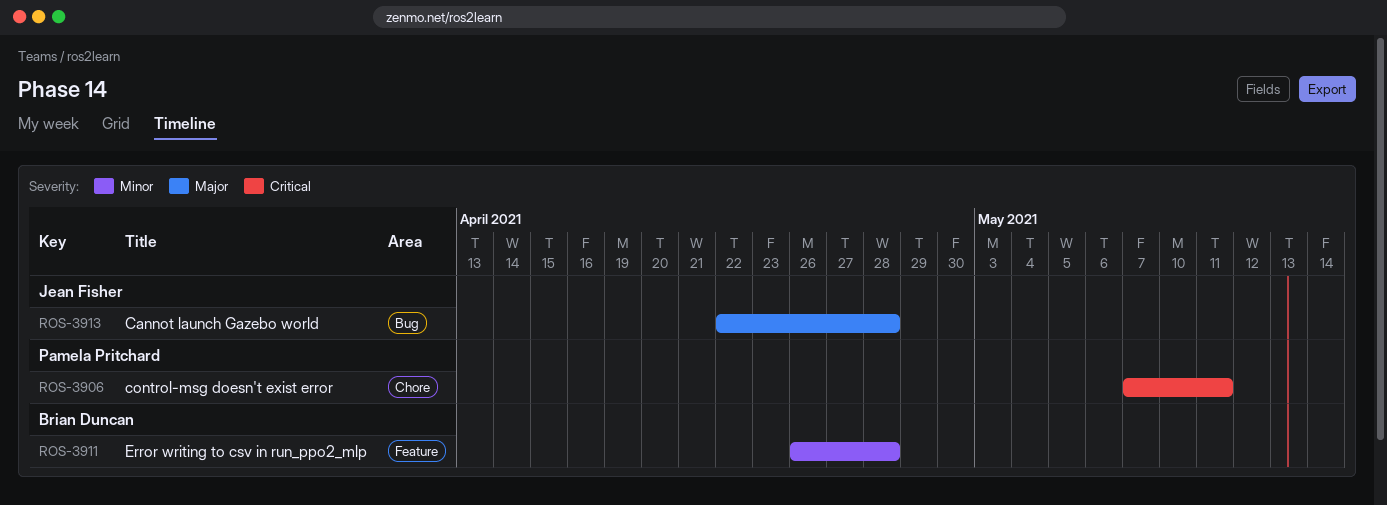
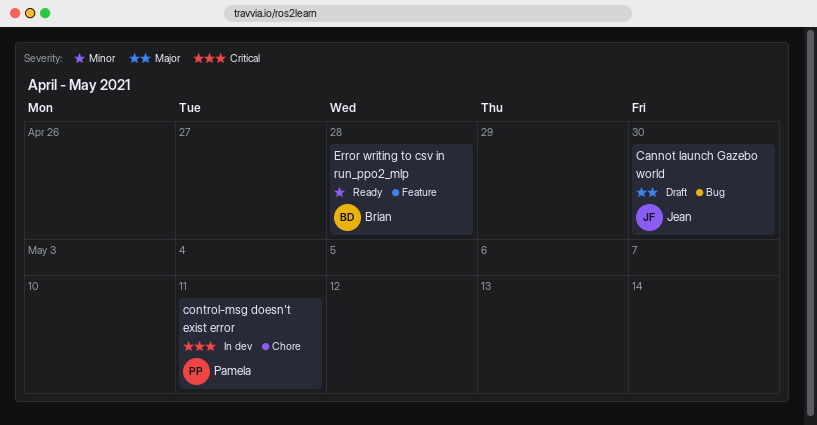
Cannot launch Gazebo world, due: Apr 28 -> Apr 30

